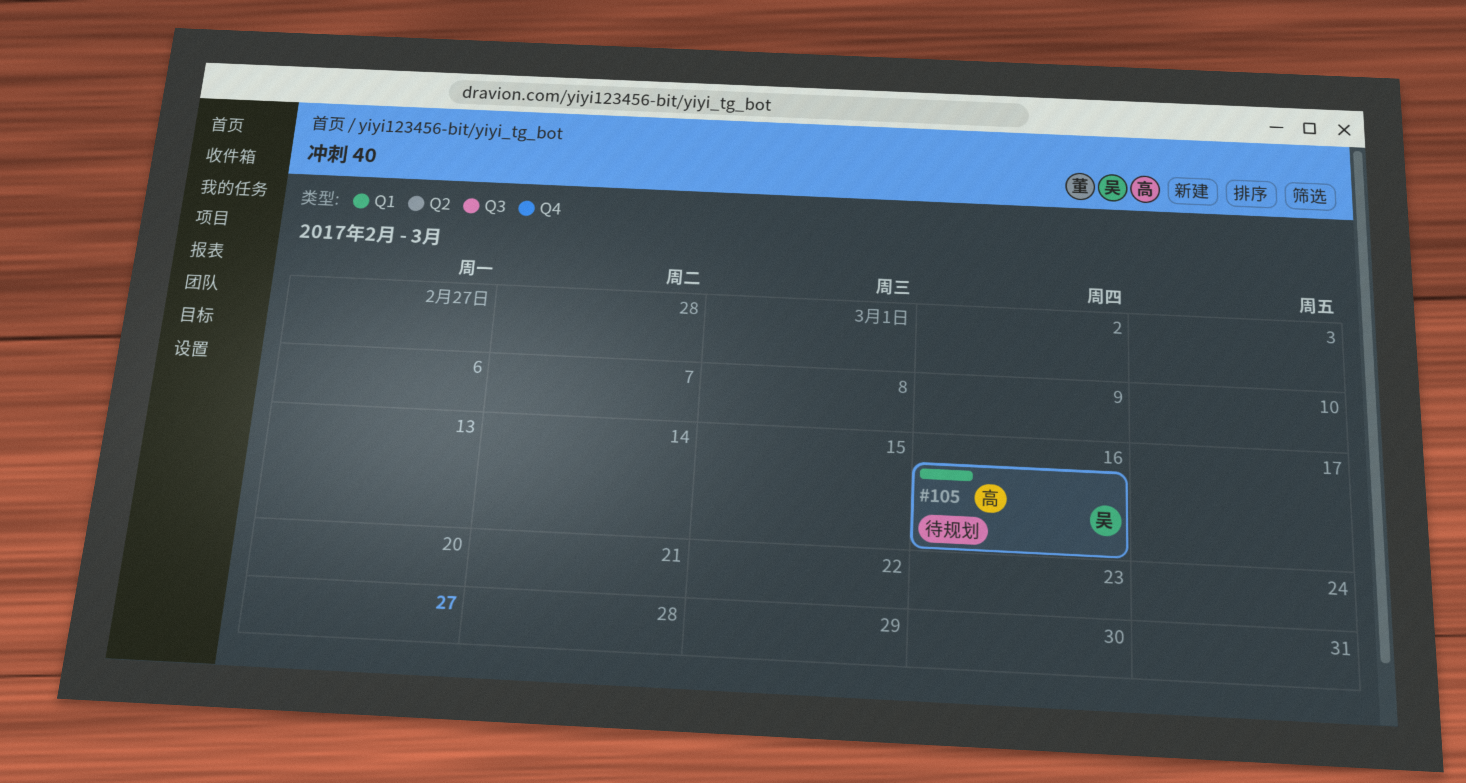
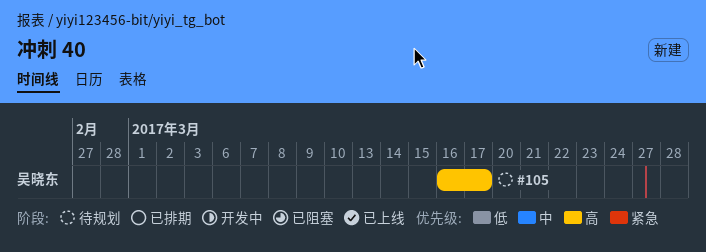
#105, due: Mar 16 -> Mar 17

